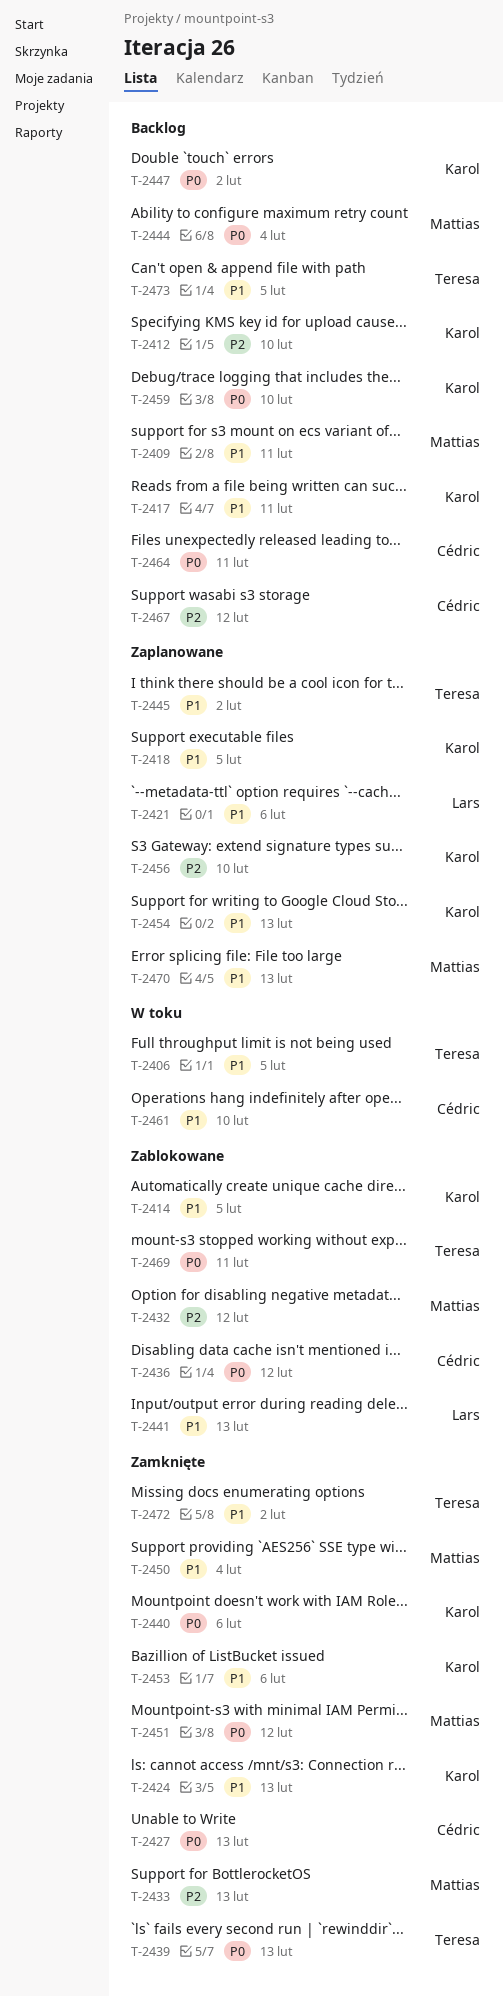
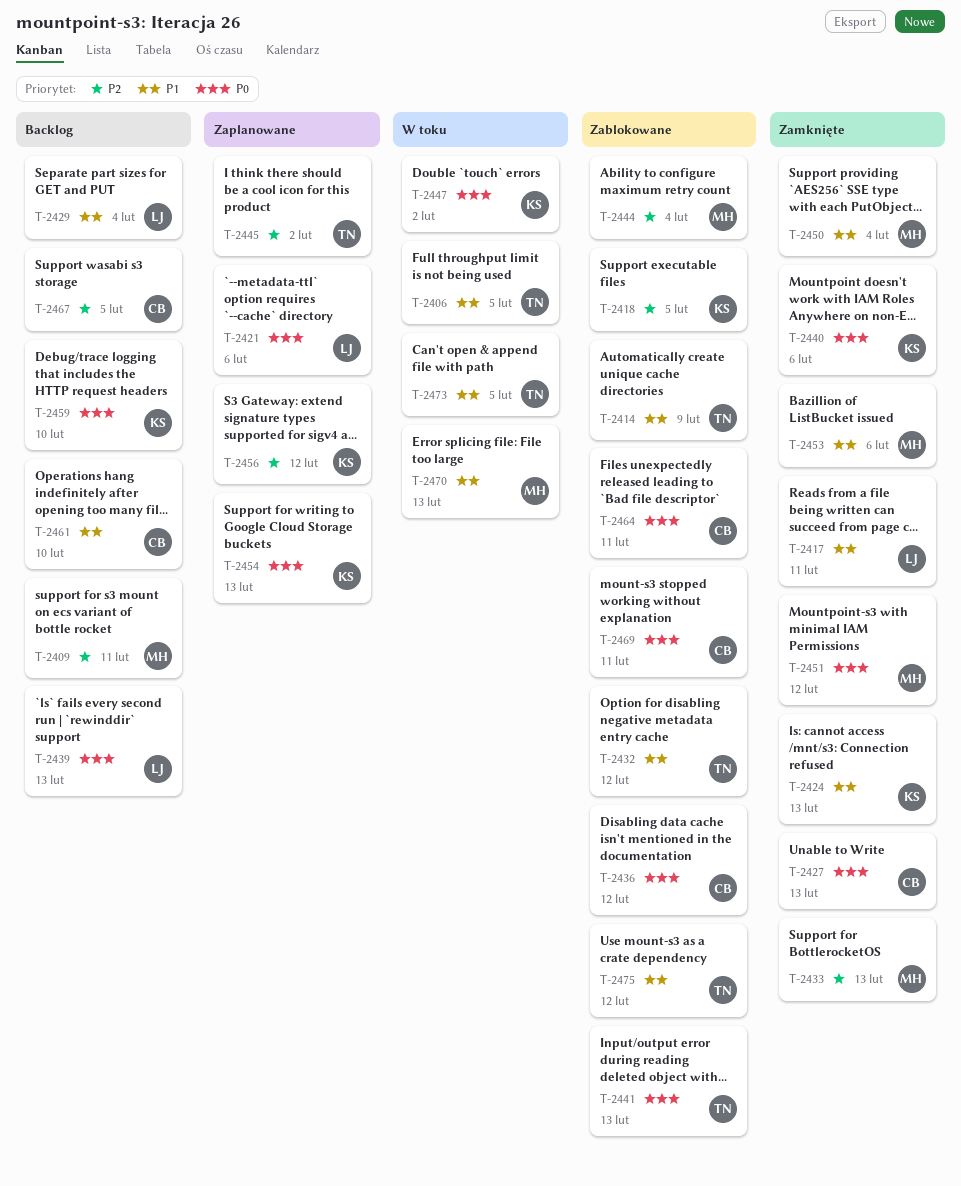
T-2409, priority: P1 -> P2
T-2412: present -> none
T-2414, owner: Karol -> Teresa
T-2414, due: Feb 5 -> Feb 9
T-2417, status: Backlog -> Zamknięte
T-2417, owner: Karol -> Lars
T-2418, status: Zaplanowane -> Zablokowane
T-2418, priority: P1 -> P2
T-2421, priority: P1 -> P0
T-2429: none -> present
T-2432, owner: Mattias -> Teresa
T-2432, priority: P2 -> P1
T-2439, status: Zamknięte -> Backlog
T-2439, owner: Teresa -> Lars
T-2441, owner: Lars -> Teresa
T-2441, priority: P1 -> P0
T-2444, status: Backlog -> Zablokowane
T-2444, priority: P0 -> P2
T-2445, priority: P1 -> P2
T-2447, status: Backlog -> W toku
T-2453, owner: Karol -> Mattias
T-2454, priority: P1 -> P0
T-2456, due: Feb 10 -> Feb 12
T-2461, status: W toku -> Backlog
T-2464, status: Backlog -> Zablokowane
T-2467, due: Feb 12 -> Feb 5
T-2469, owner: Teresa -> Cédric
T-2470, status: Zaplanowane -> W toku
T-2472: present -> none
T-2473, status: Backlog -> W toku
T-2475: none -> present

